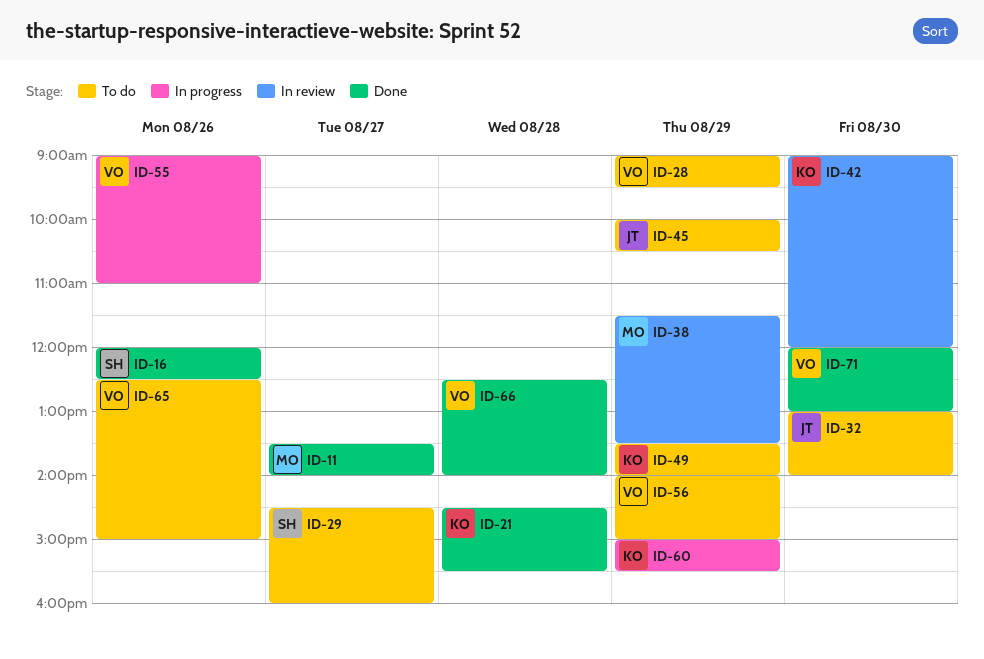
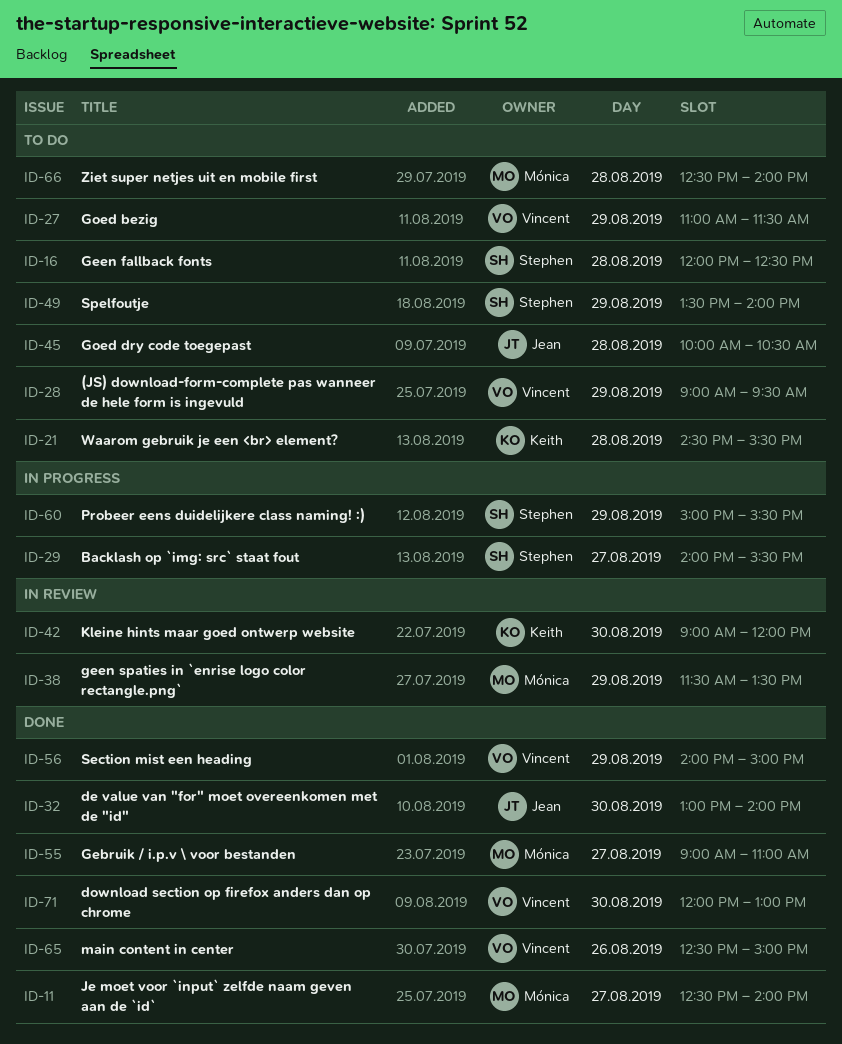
ID-11, begins: 13:30 -> 12:30
ID-16, status: Done -> To do
ID-16, day: Aug 26 -> Aug 28
ID-21, status: Done -> To do
ID-27: none -> present
ID-29, status: To do -> In progress
ID-29, begins: 14:30 -> 14:00
ID-29, ends: 16:00 -> 15:30
ID-32, status: To do -> Done
ID-45, day: Aug 29 -> Aug 28
ID-49, owner: Keith -> Stephen
ID-55, status: In progress -> Done
ID-55, owner: Vincent -> Mónica
ID-55, day: Aug 26 -> Aug 27
ID-56, status: To do -> Done
ID-60, owner: Keith -> Stephen
ID-65, status: To do -> Done
ID-66, status: Done -> To do
ID-66, owner: Vincent -> Mónica

